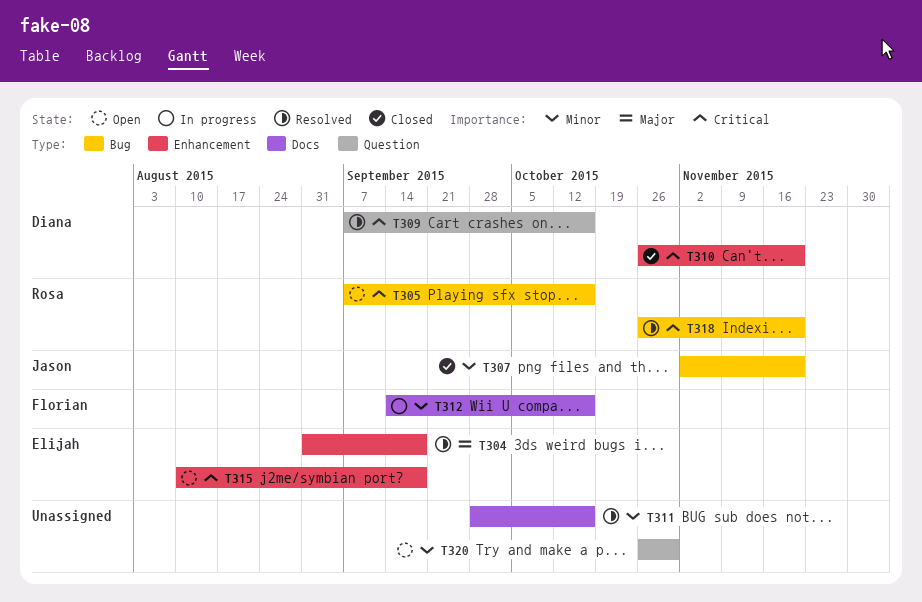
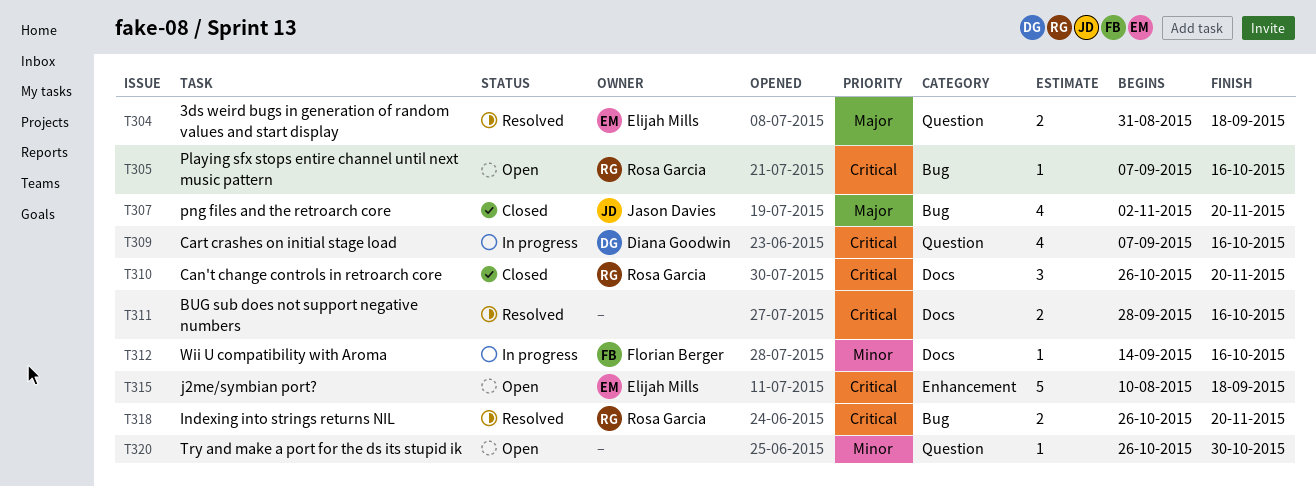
T304, label: Enhancement -> Question
T307, priority: Minor -> Major
T309, status: Resolved -> In progress
T310, owner: Diana Goodwin -> Rosa Garcia
T310, label: Enhancement -> Docs
T311, priority: Minor -> Critical

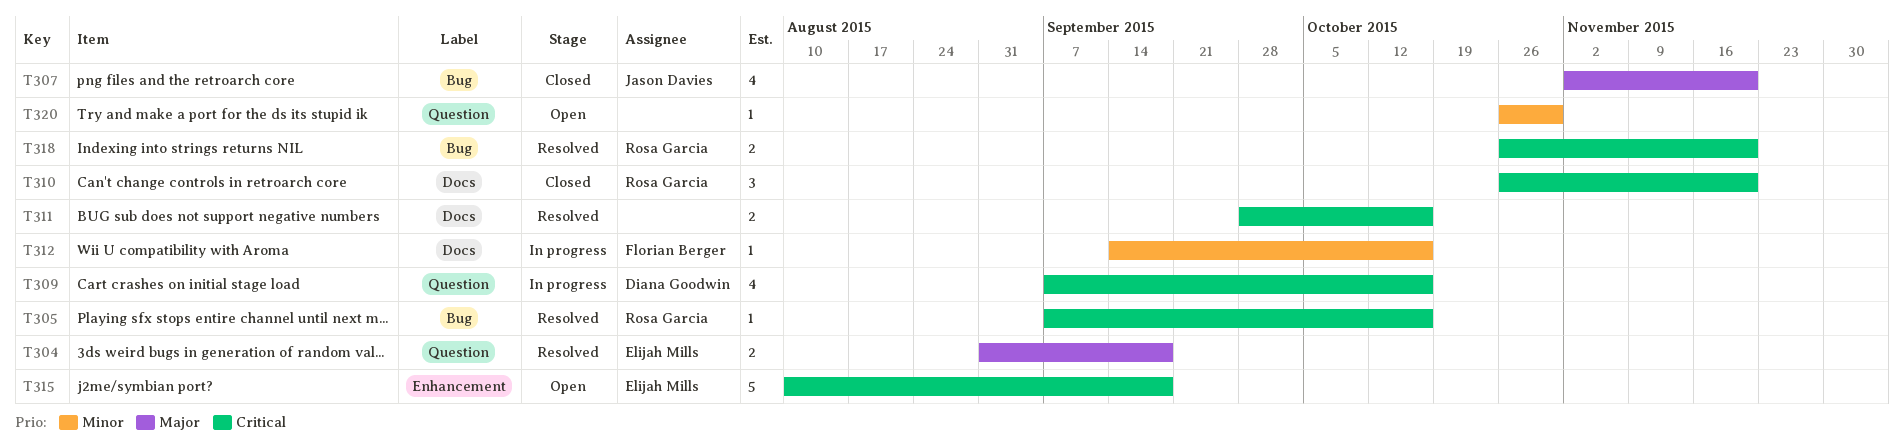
T305, status: Open -> Resolved

